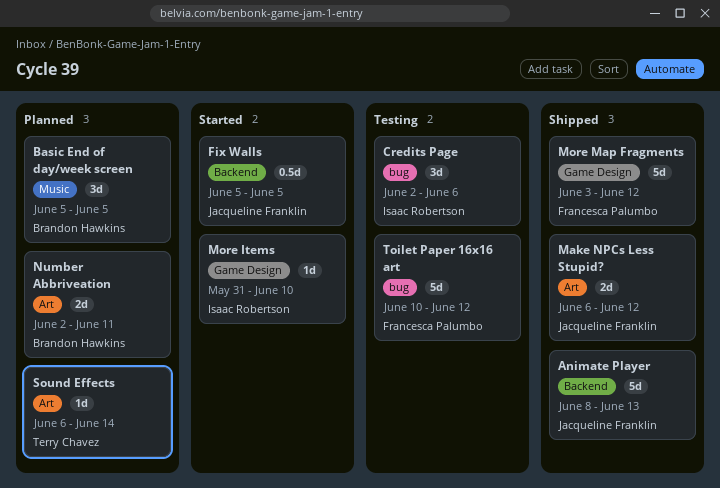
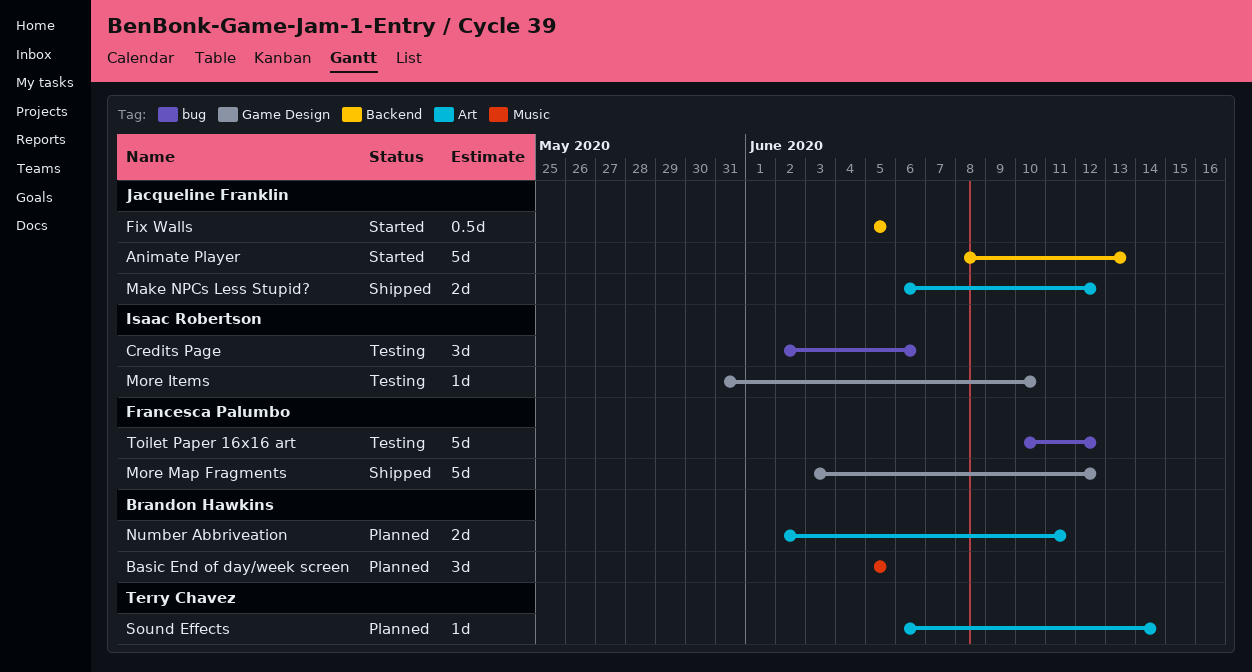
Animate Player, status: Shipped -> Started
More Items, status: Started -> Testing

